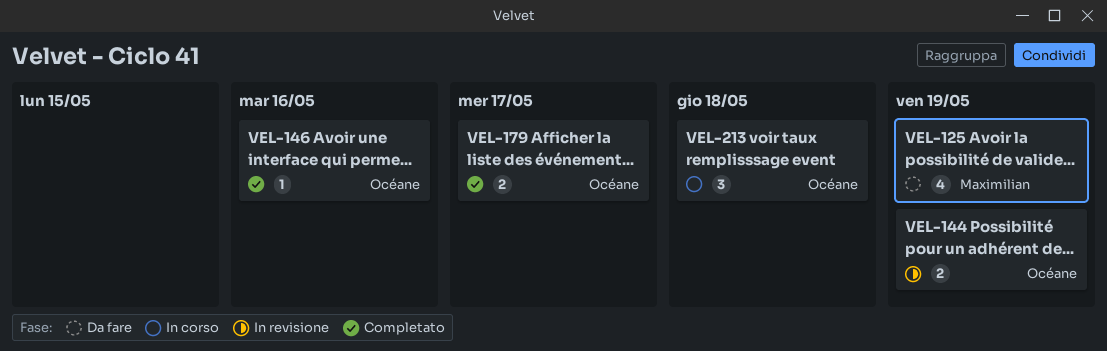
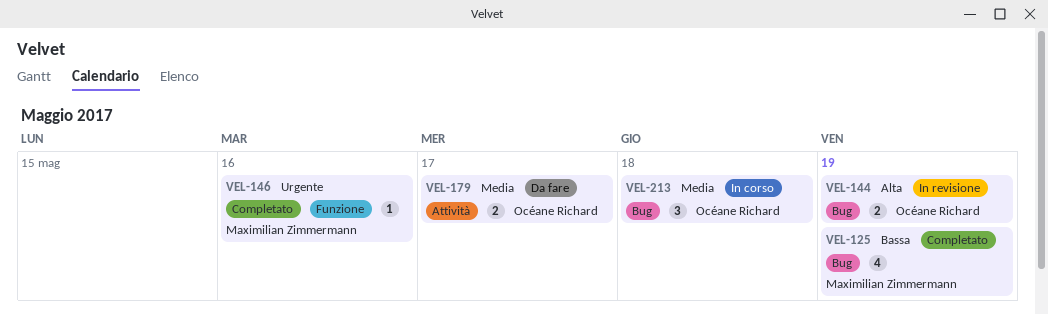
VEL-125, status: Da fare -> Completato
VEL-146, owner: Océane Richard -> Maximilian Zimmermann
VEL-179, status: Completato -> Da fare

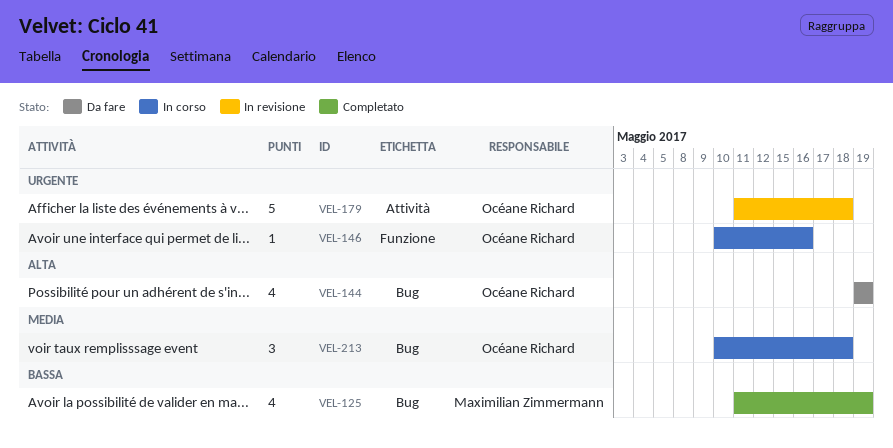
VEL-144, status: In revisione -> Da fare
VEL-144, estimate: 2 -> 4
VEL-146, status: Completato -> In corso
VEL-146, owner: Maximilian Zimmermann -> Océane Richard
VEL-179, status: Da fare -> In revisione
VEL-179, priority: Media -> Urgente
VEL-179, estimate: 2 -> 5
VEL-179, due: May 17 -> May 18

